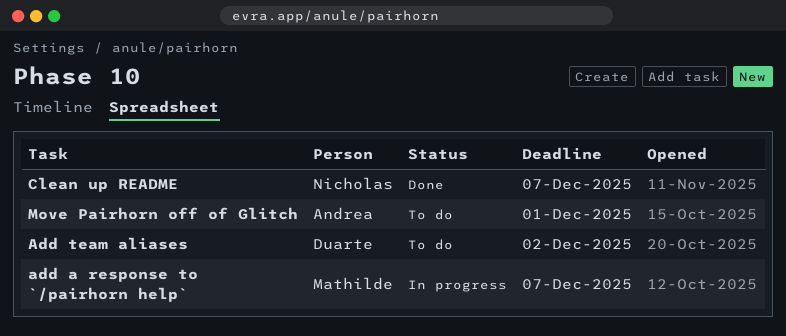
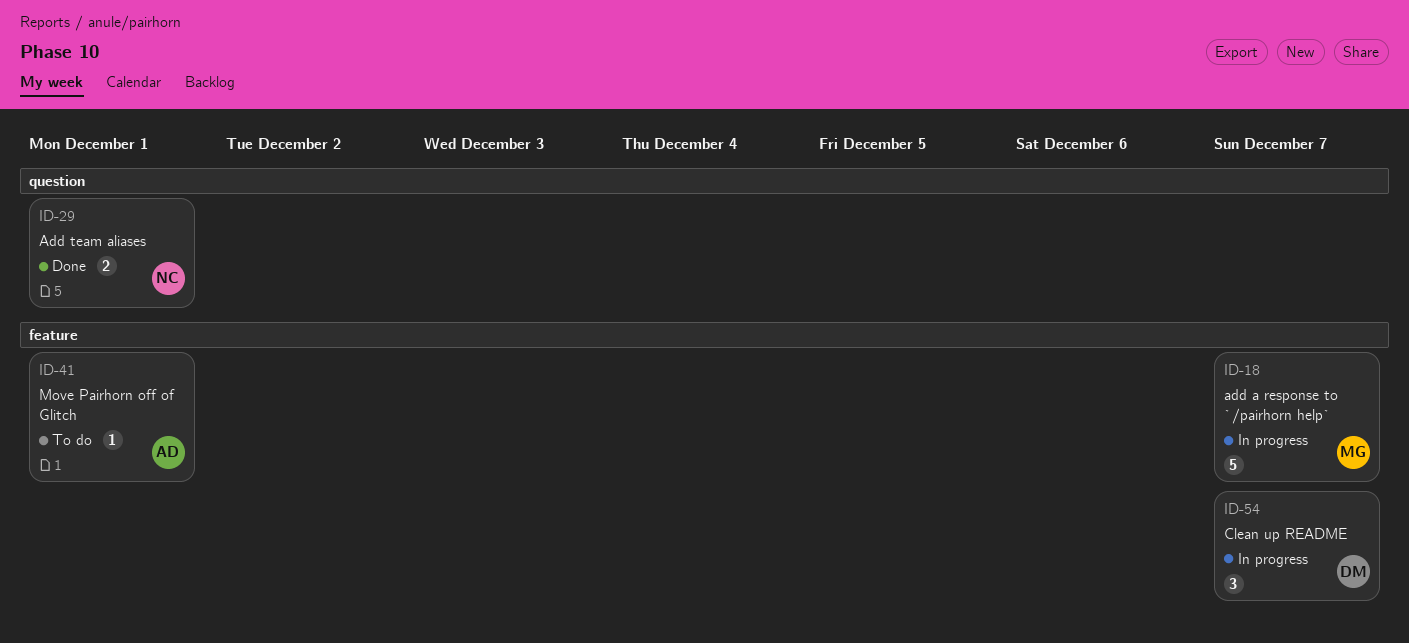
Add team aliases, status: To do -> Done
Add team aliases, owner: Duarte -> Nicholas
Add team aliases, due: Dec 2 -> Dec 1
Clean up README, status: Done -> In progress
Clean up README, owner: Nicholas -> Duarte

